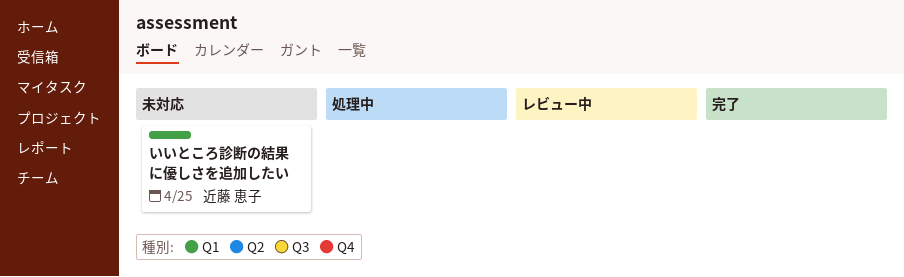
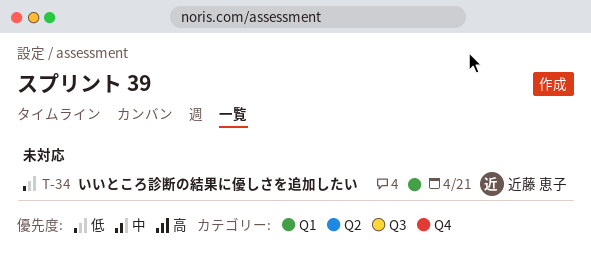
いいところ診断の結果に優しさを追加したい, due: Apr 25 -> Apr 21

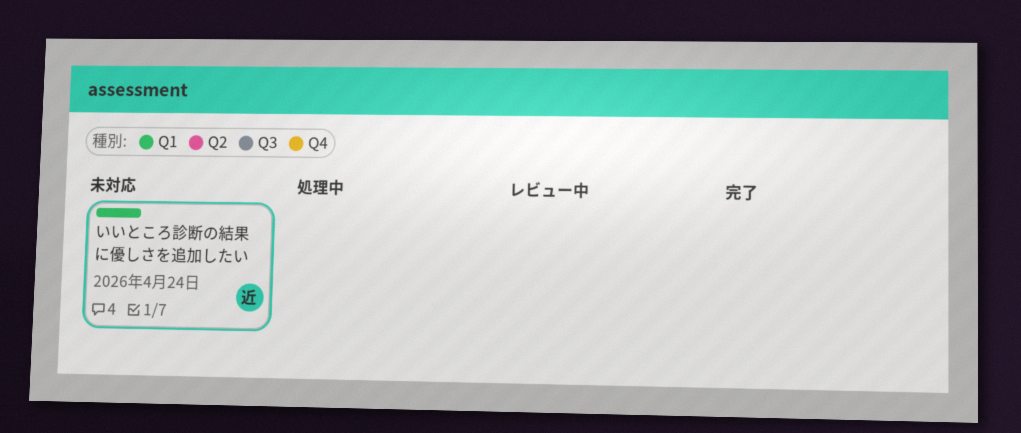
いいところ診断の結果に優しさを追加したい, due: Apr 21 -> Apr 24

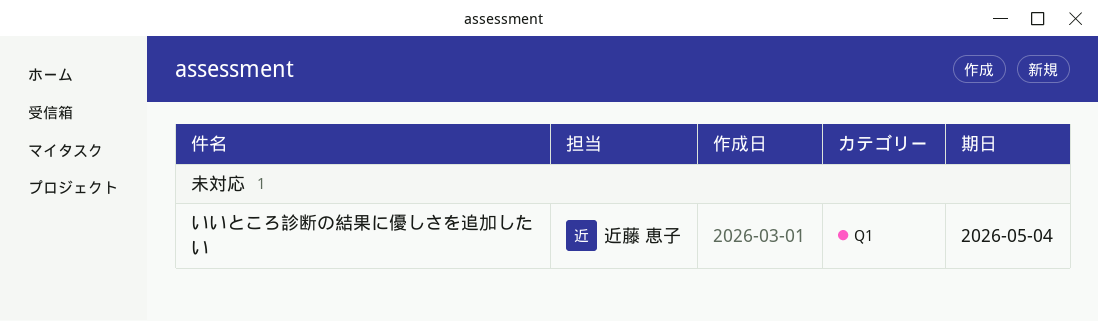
いいところ診断の結果に優しさを追加したい, due: Apr 24 -> May 4

